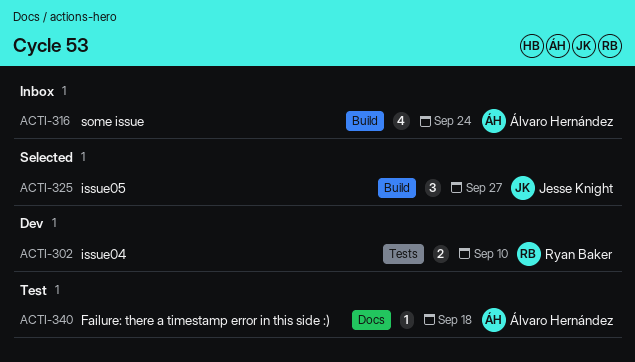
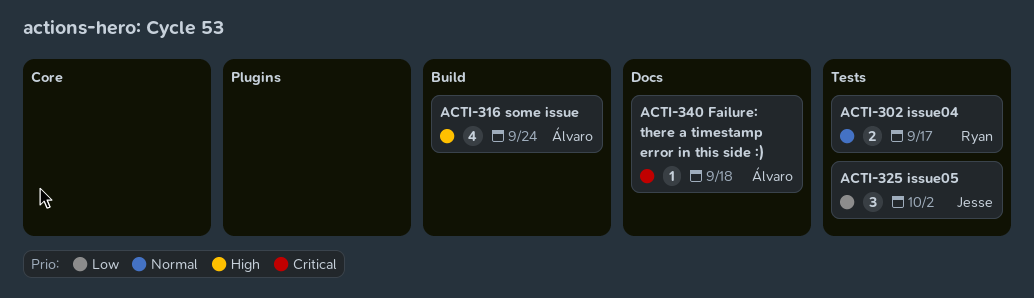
ACTI-302, due: Sep 10 -> Sep 17
ACTI-325, label: Build -> Tests
ACTI-325, due: Sep 27 -> Oct 2

